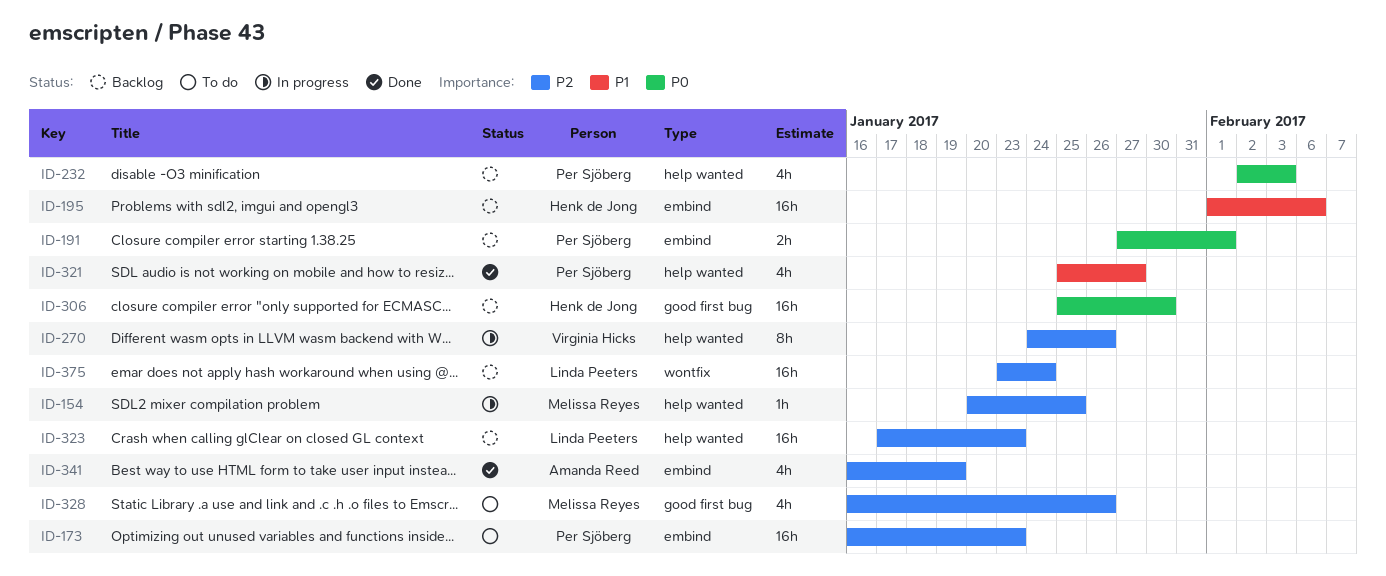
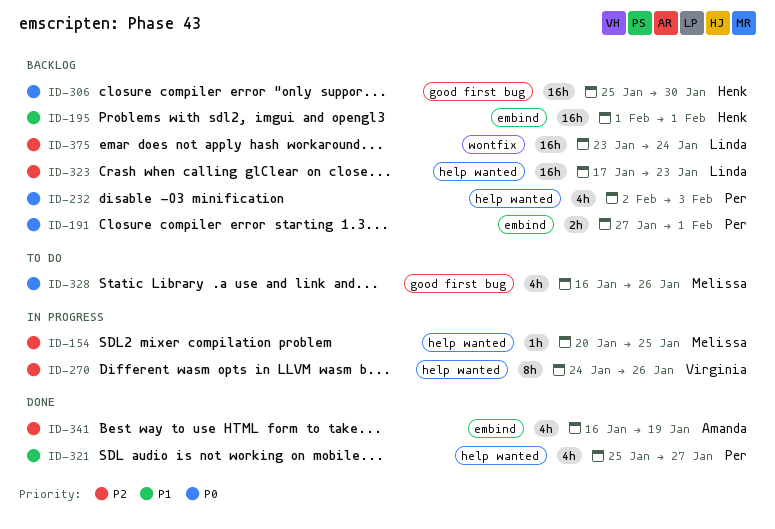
ID-173: present -> none
ID-195, due: Feb 6 -> Feb 1
ID-328, priority: P2 -> P0

